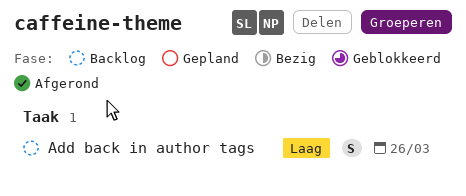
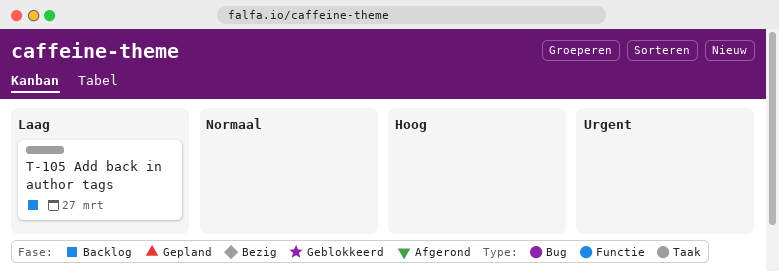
Add back in author tags, due: Mar 26 -> Mar 27

